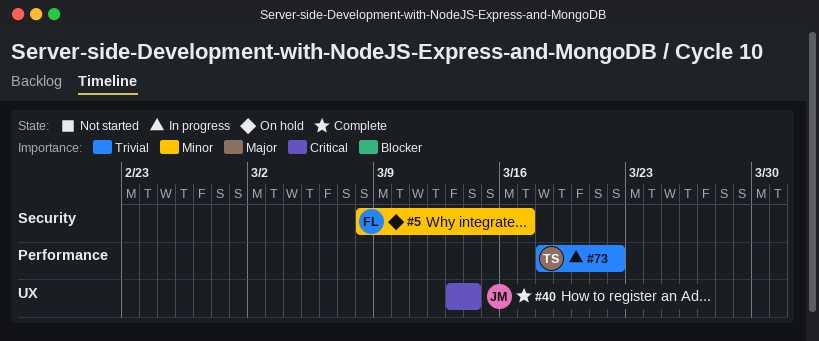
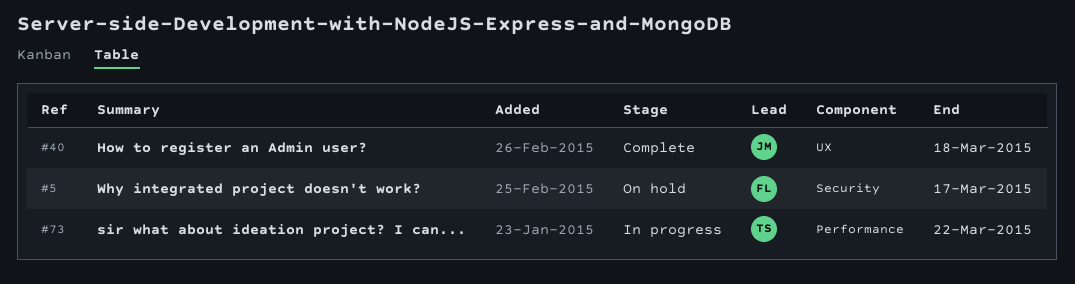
#40, due: Mar 14 -> Mar 18

